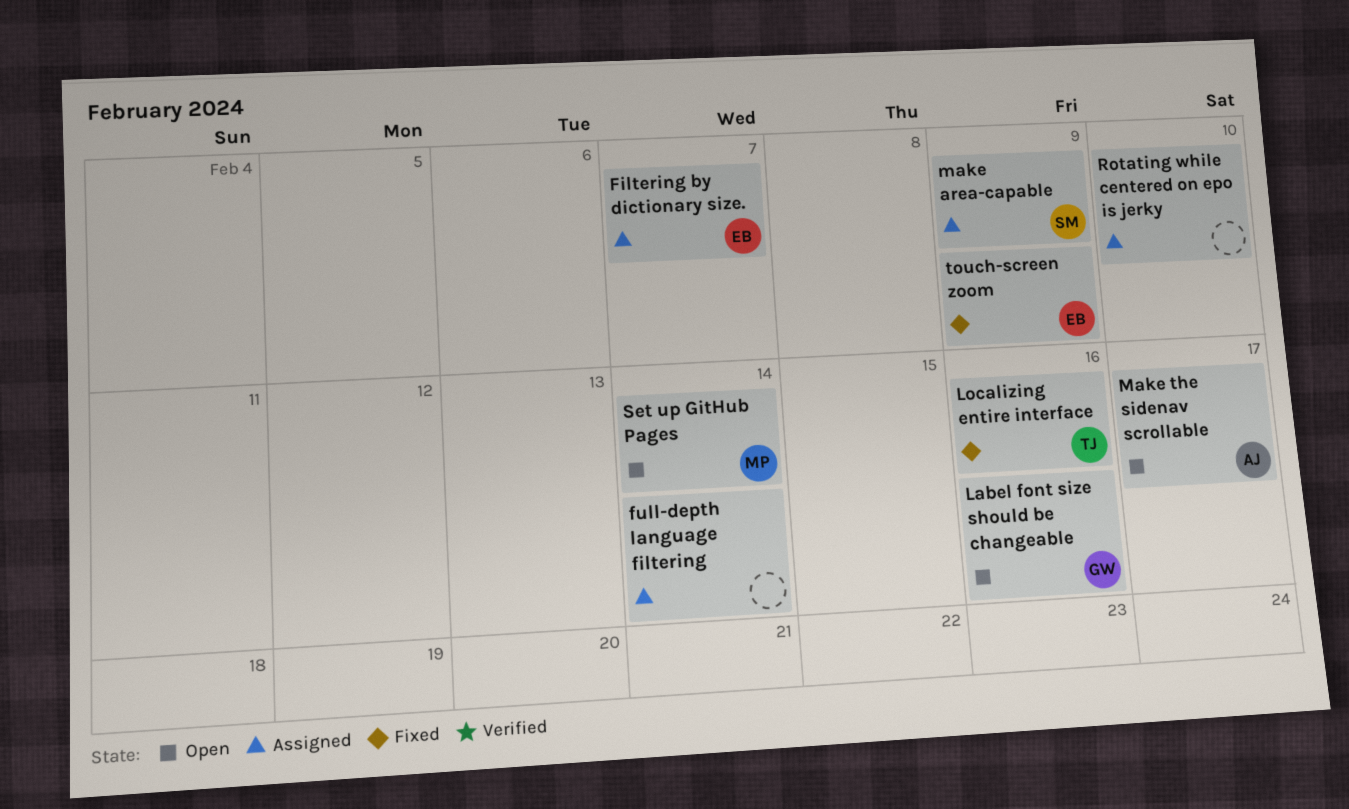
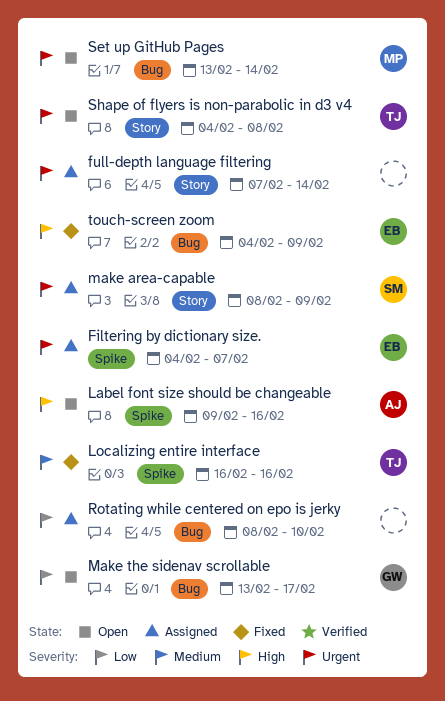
Label font size should be changeable, owner: GW -> AJ
Make the sidenav scrollable, owner: AJ -> GW
Shape of flyers is non-parabolic in d3 v4: none -> present

